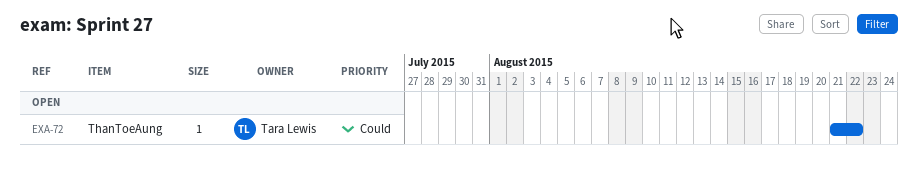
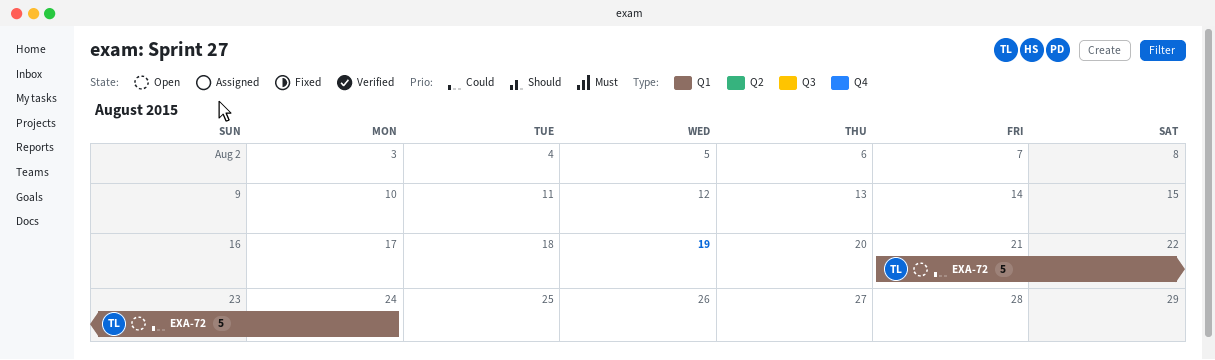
EXA-72, estimate: 1 -> 5
EXA-72, due: Aug 22 -> Aug 24

